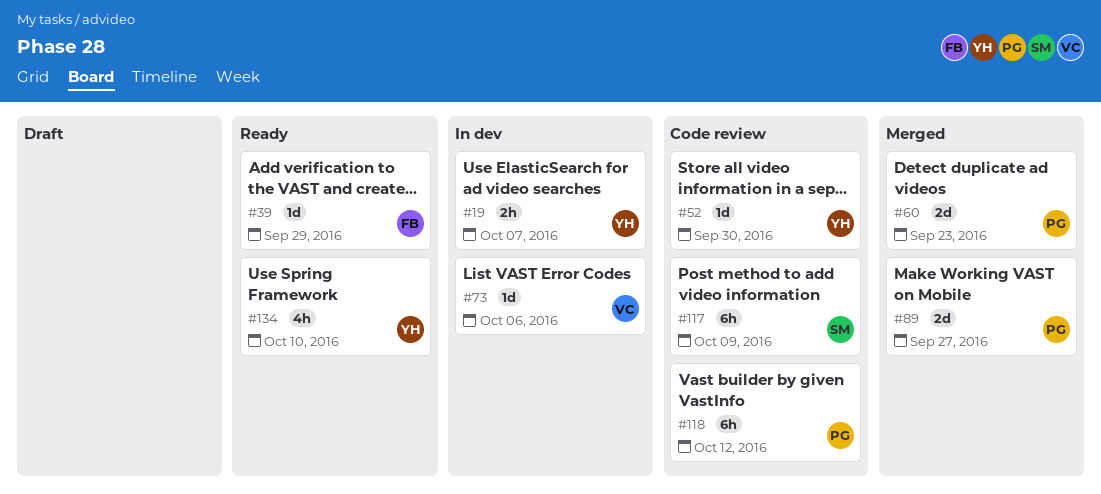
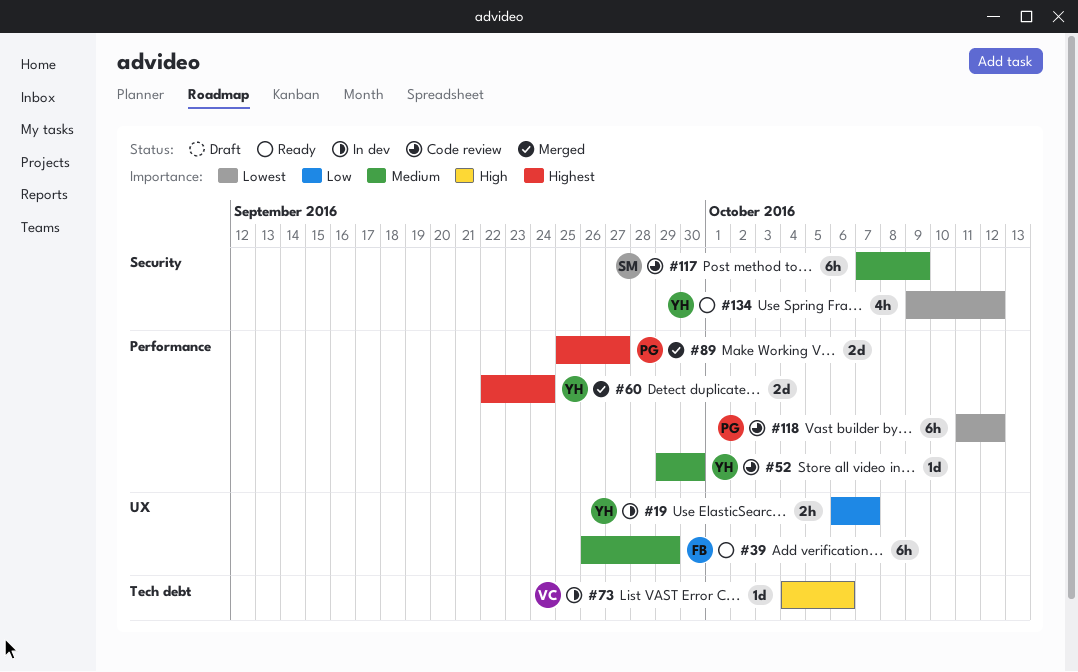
#39, estimate: 1d -> 6h
#60, owner: PG -> YH
#60, due: Sep 23 -> Sep 24
#134, due: Oct 10 -> Oct 12

